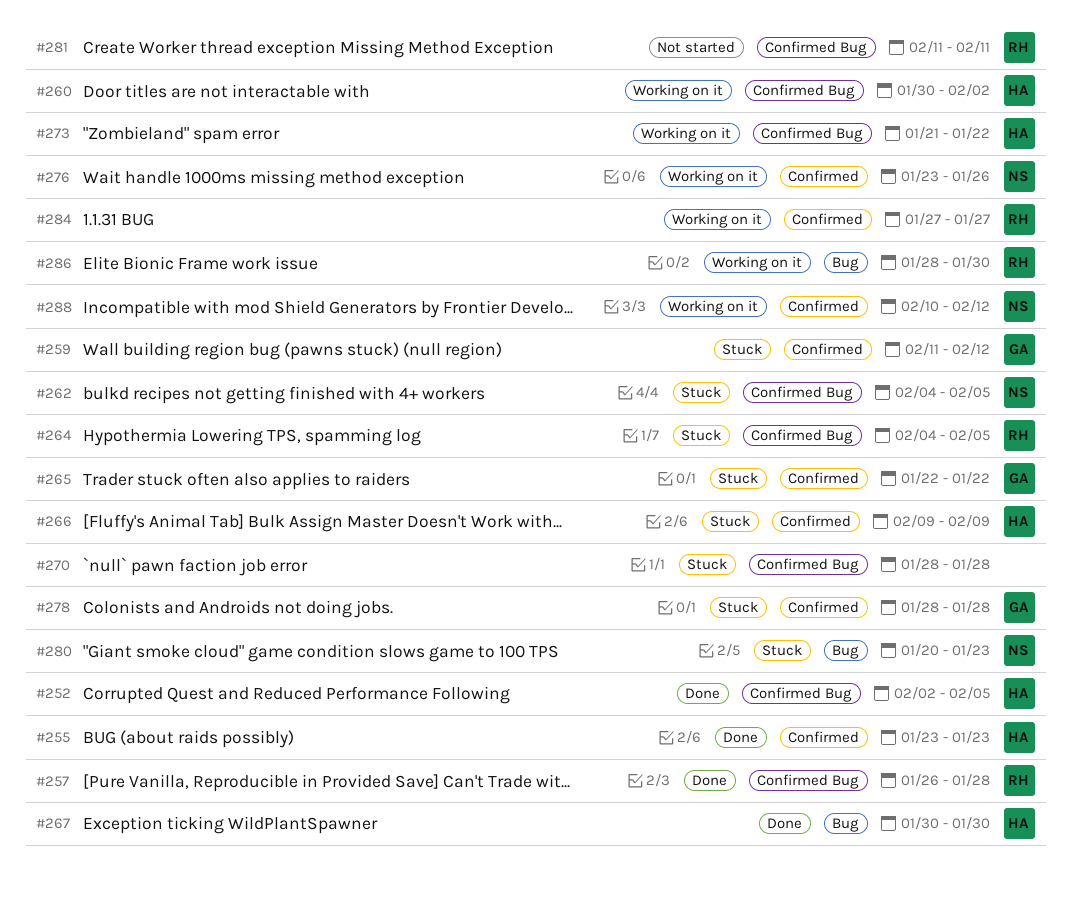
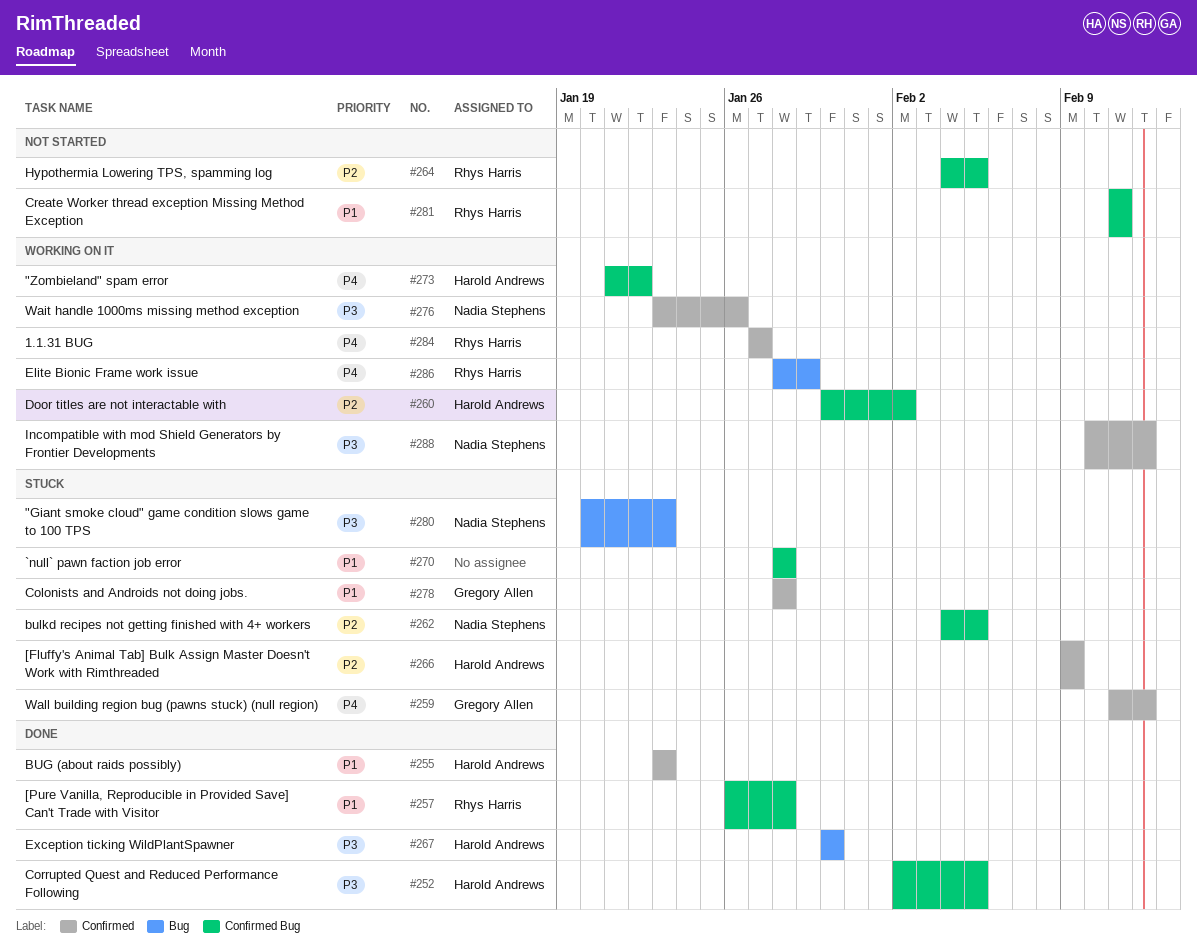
#264, status: Stuck -> Not started
#265: present -> none
#286, due: Jan 30 -> Jan 29

